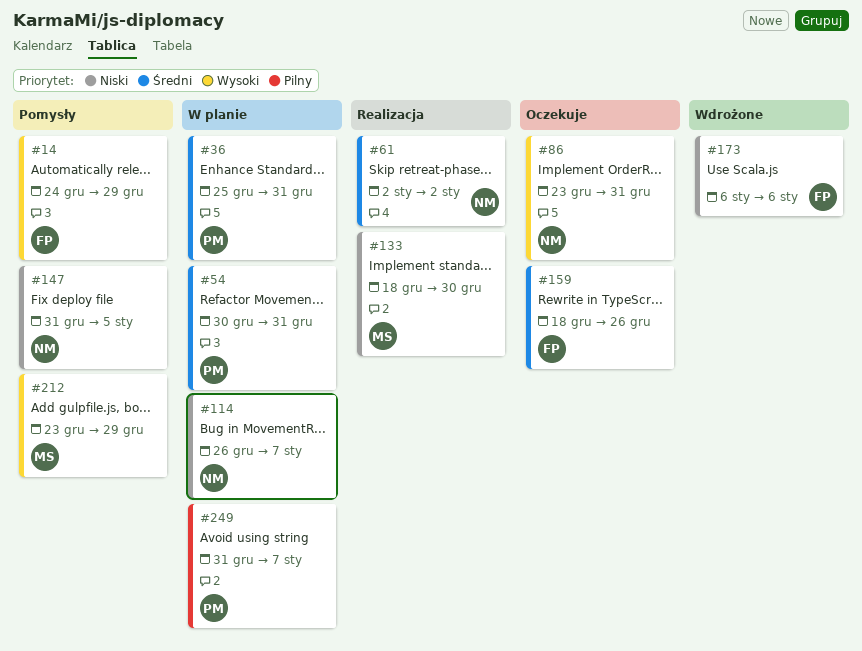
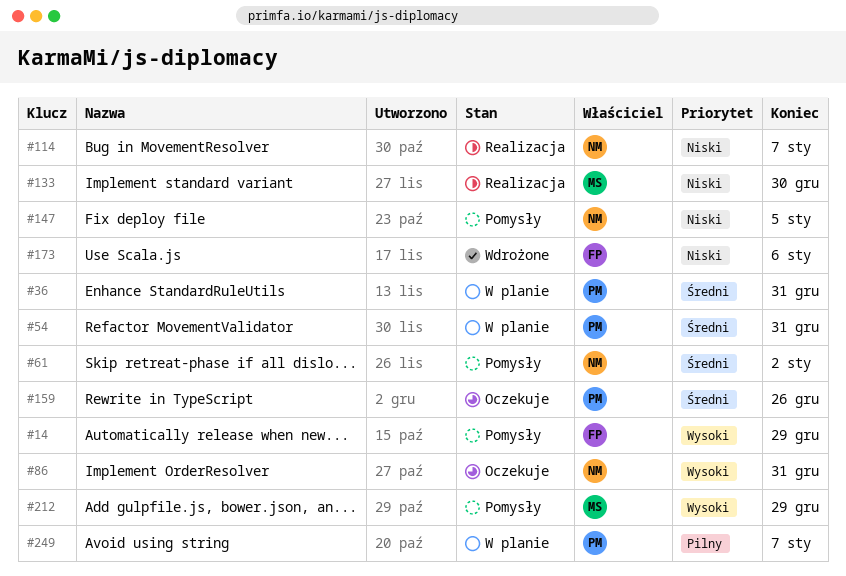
#61, status: Realizacja -> Pomysły
#114, status: W planie -> Realizacja
#159, owner: FP -> PM

